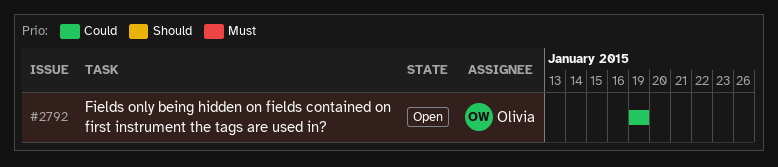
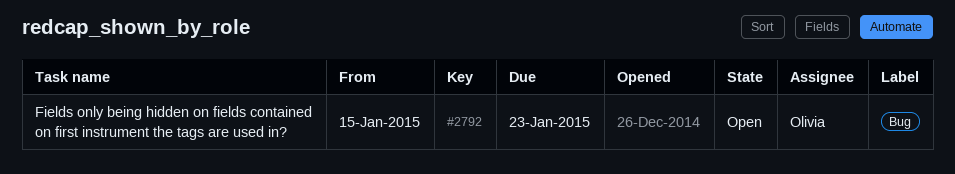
#2792, start: Jan 19 -> Jan 15
#2792, due: Jan 19 -> Jan 23

